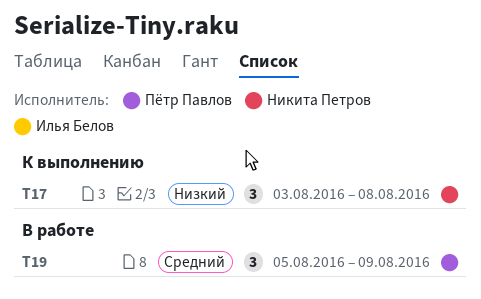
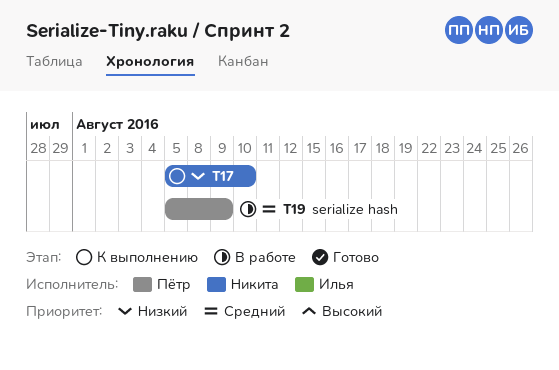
T17, start: Aug 3 -> Aug 5
T17, due: Aug 8 -> Aug 10

